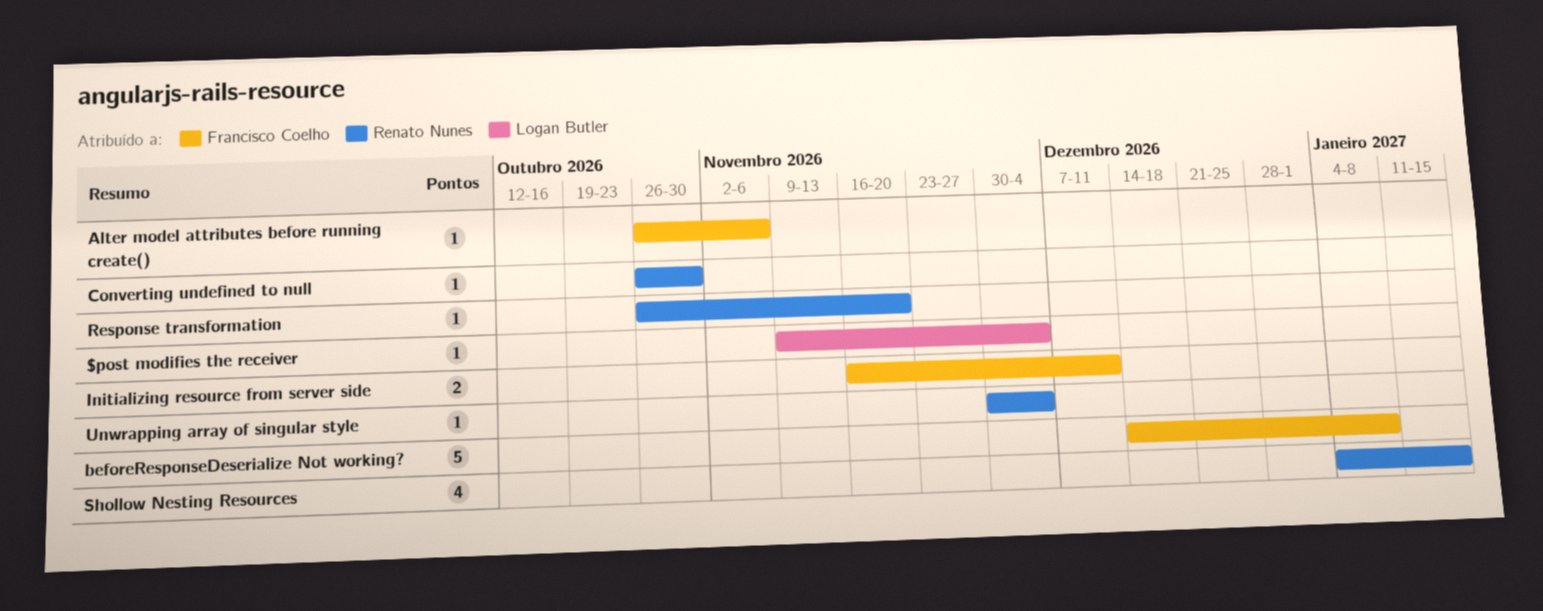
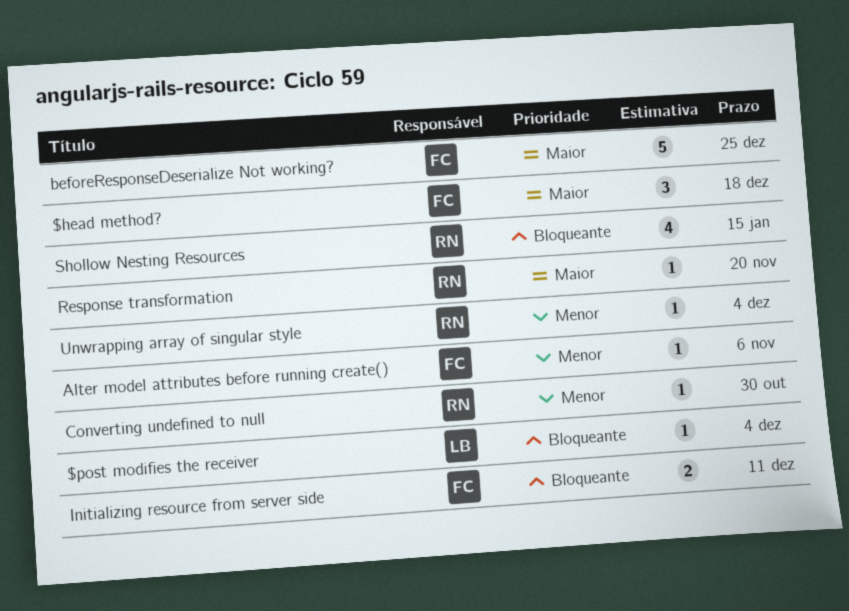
$head method?: none -> present
beforeResponseDeserialize Not working?, due: Jan 8 -> Dec 25

